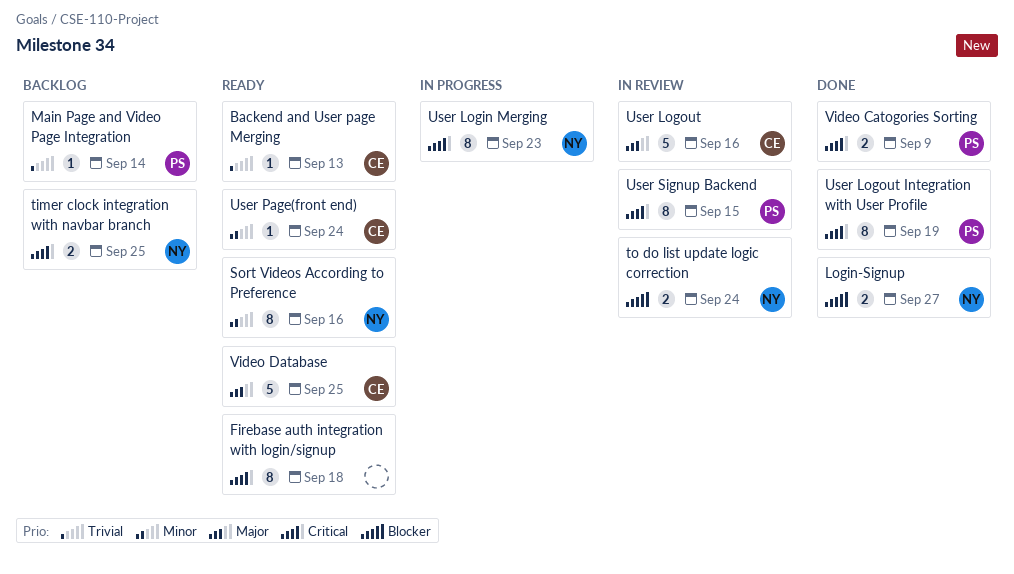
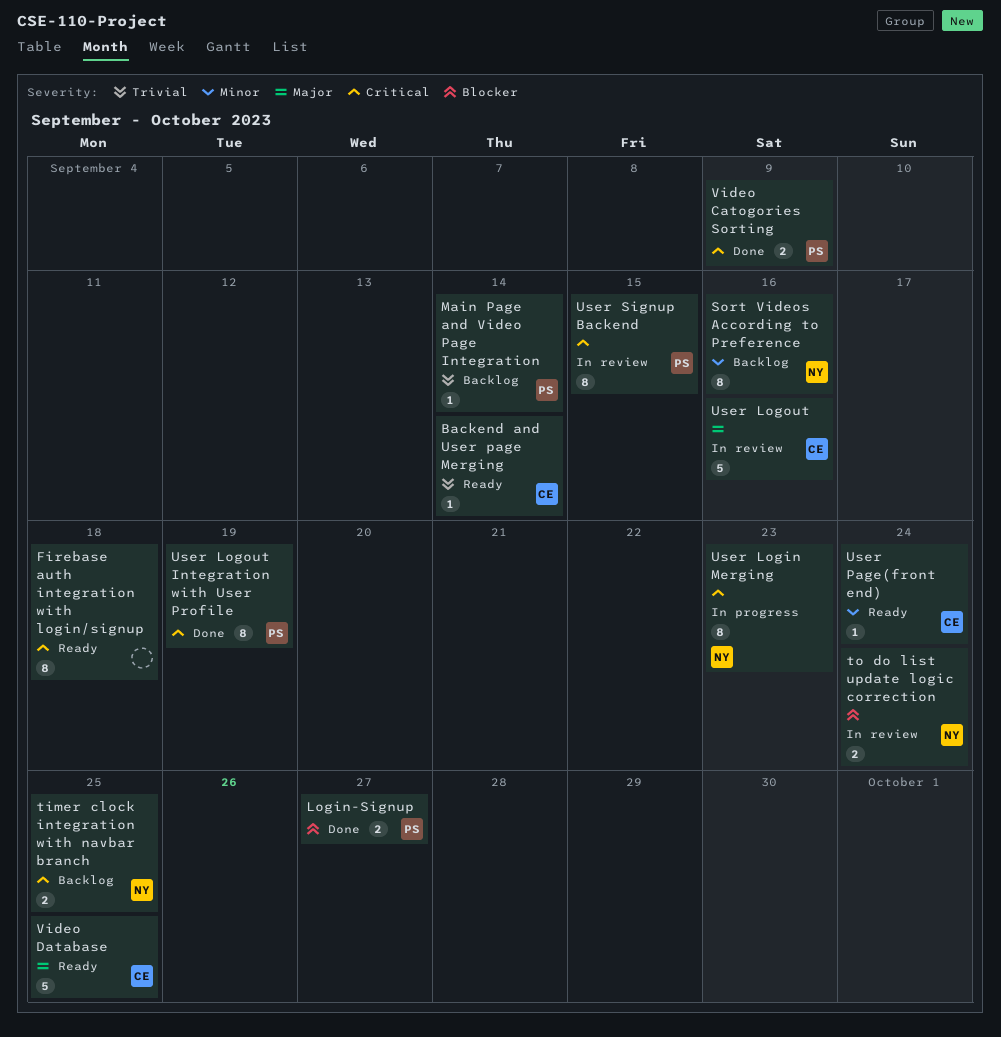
Backend and User page Merging, due: Sep 13 -> Sep 14
Login-Signup, owner: NY -> PS
Sort Videos According to Preference, status: Ready -> Backlog

